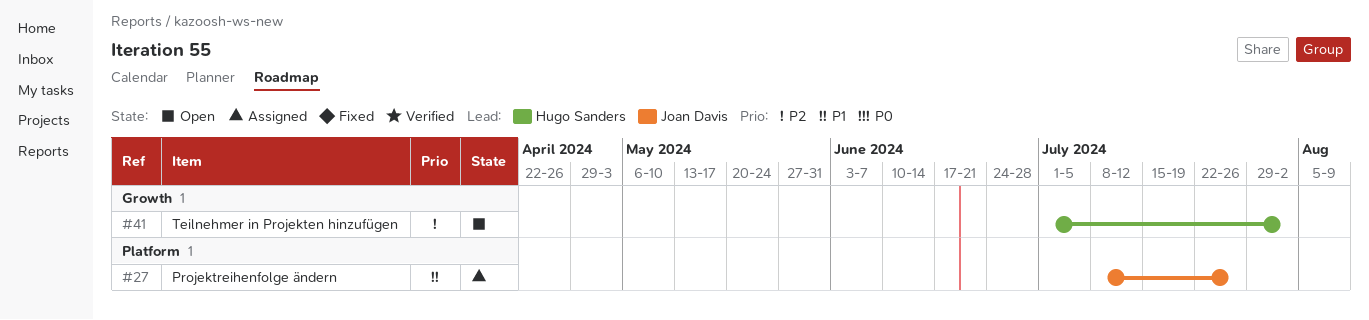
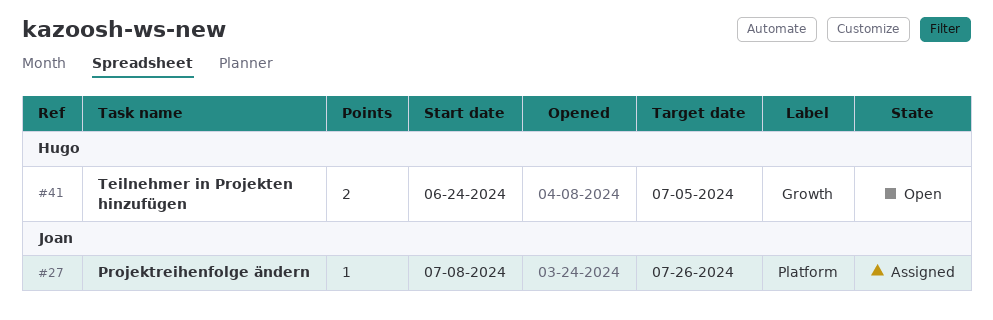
#41, start: Jul 1 -> Jun 24
#41, due: Aug 2 -> Jul 5

